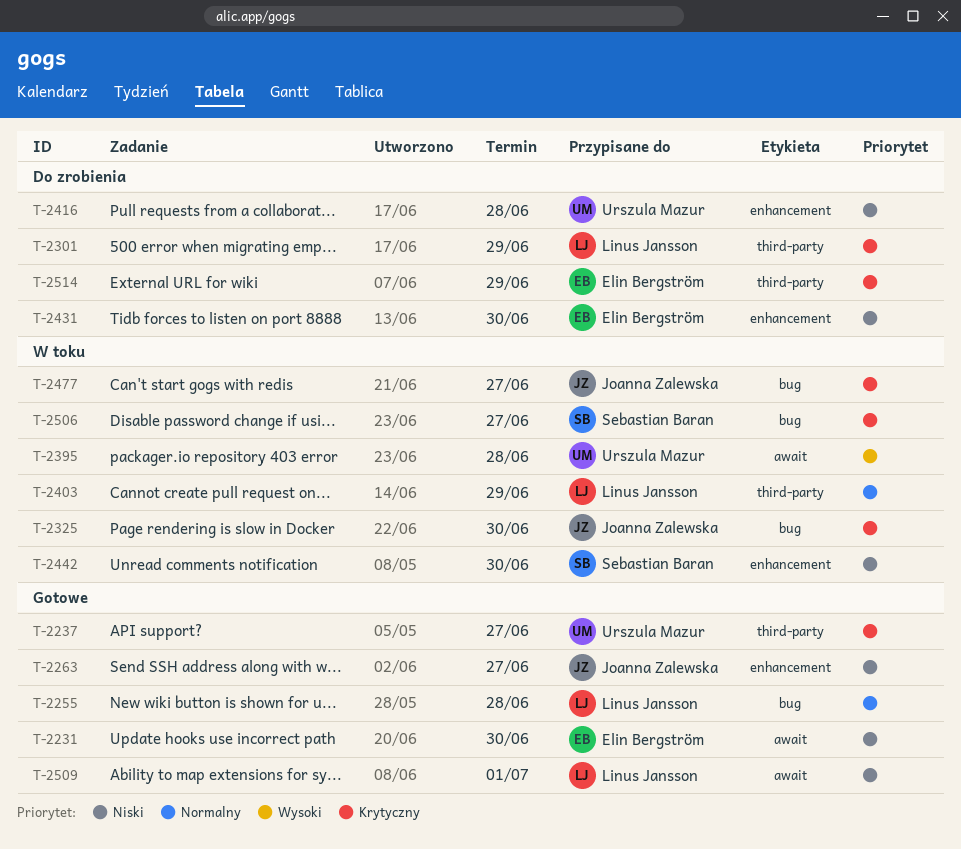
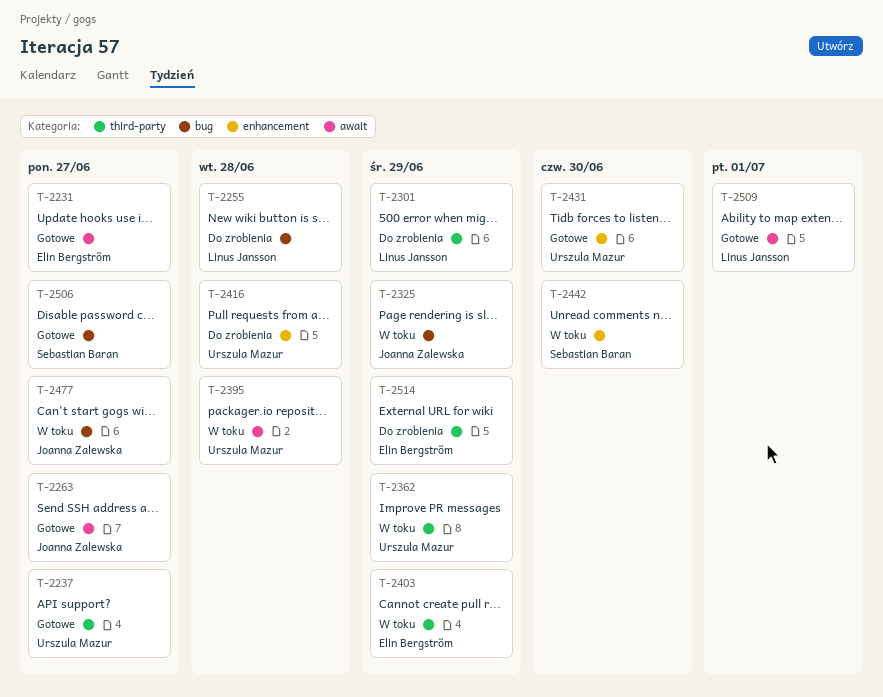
T-2231, due: Jun 30 -> Jun 27
T-2255, status: Gotowe -> Do zrobienia
T-2263, label: enhancement -> await
T-2325, due: Jun 30 -> Jun 29
T-2362: none -> present
T-2403, owner: Linus Jansson -> Elin Bergström
T-2431, status: Do zrobienia -> Gotowe
T-2431, owner: Elin Bergström -> Urszula Mazur
T-2506, status: W toku -> Gotowe

